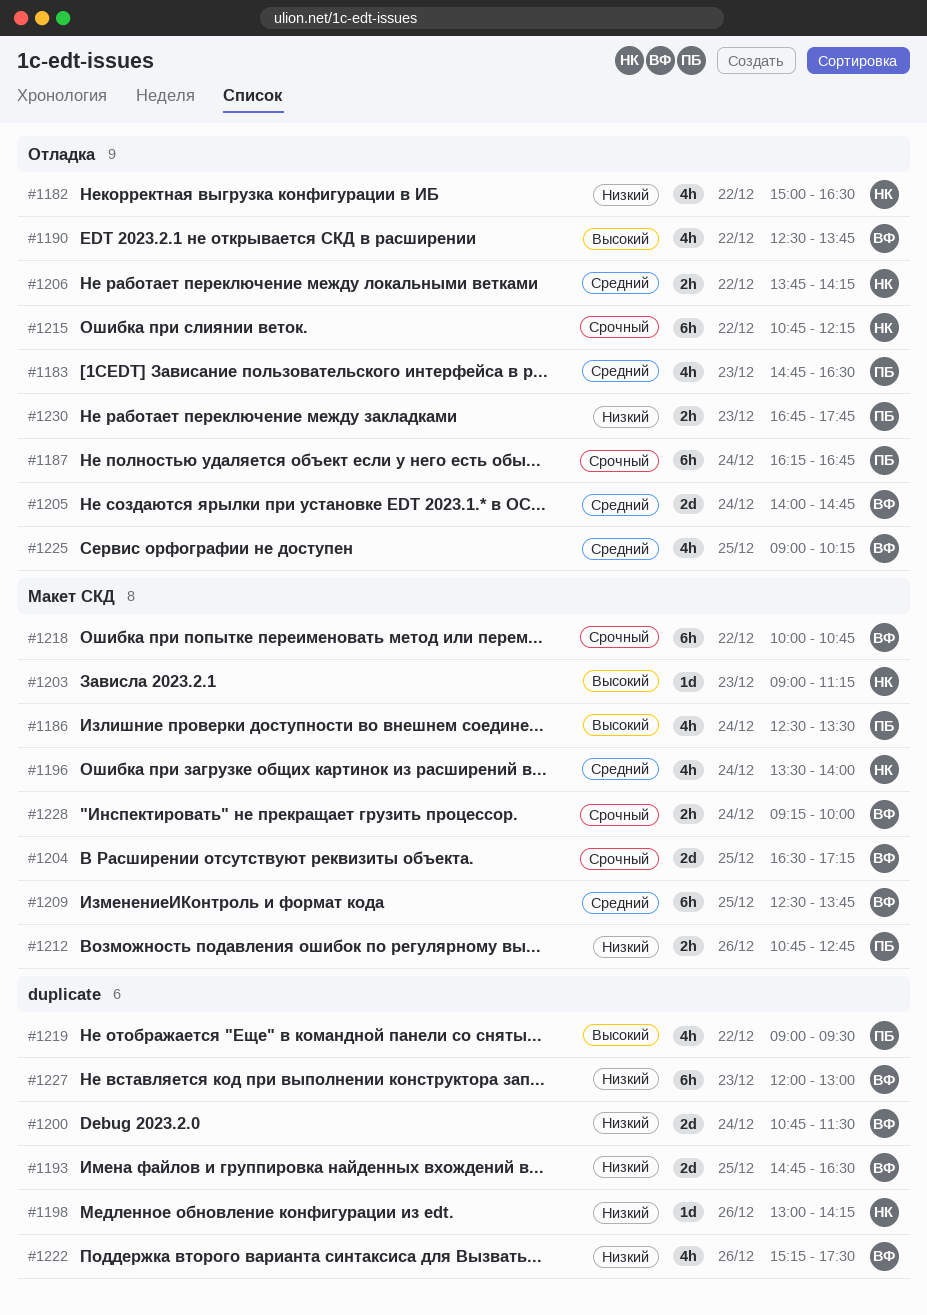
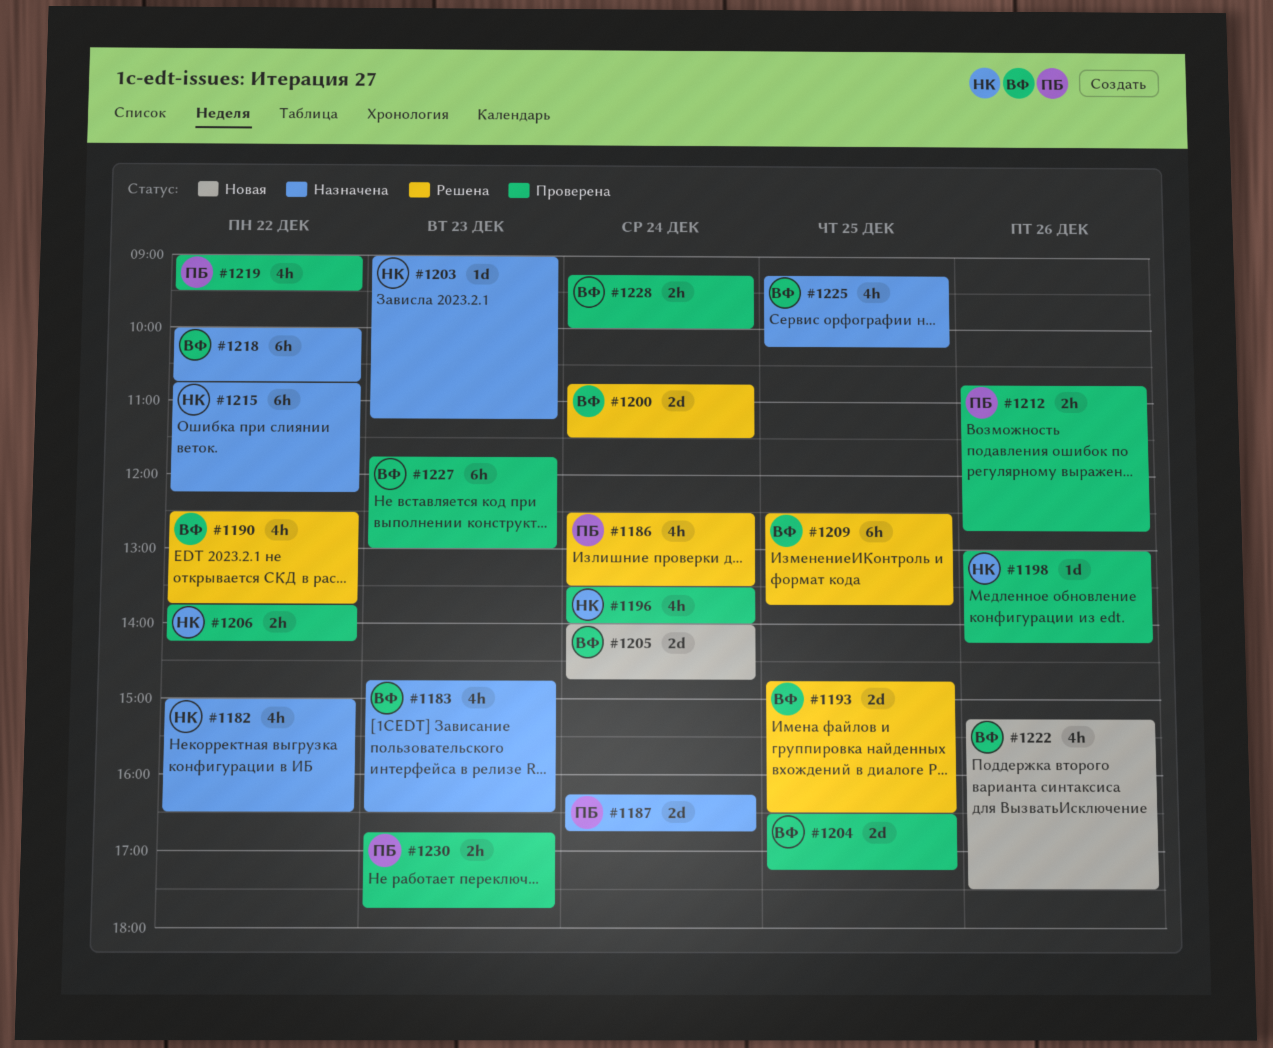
#1183, owner: ПБ -> ВФ
#1187, estimate: 6h -> 2d
#1225, begins: 09:00 -> 09:15
#1227, begins: 12:00 -> 11:45

